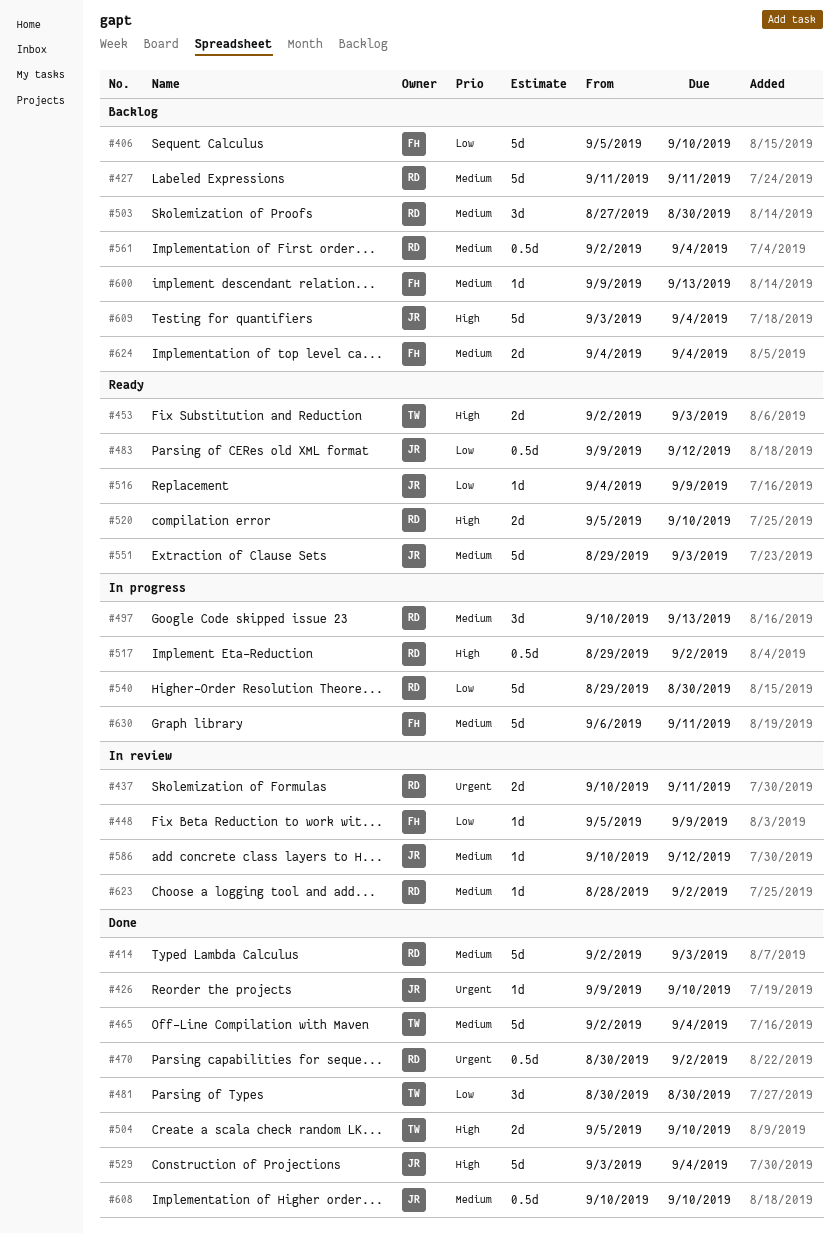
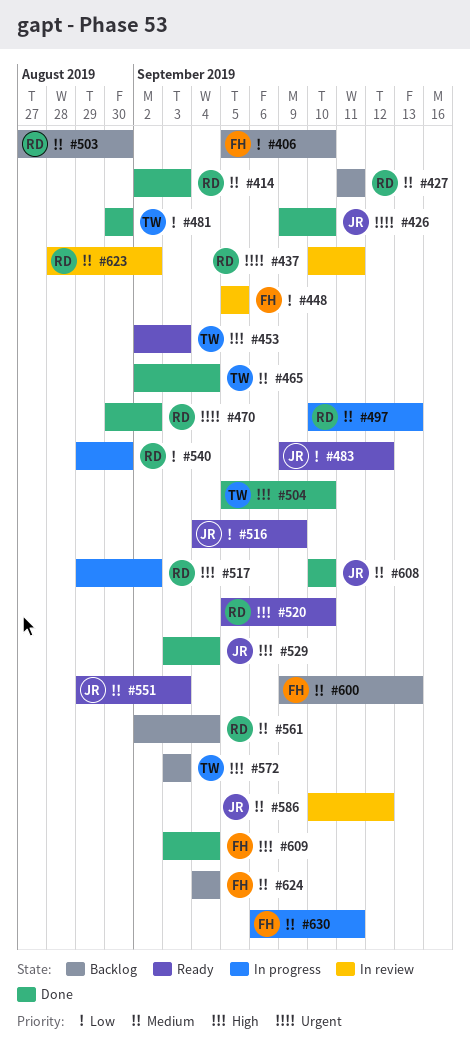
#448, due: Sep 9 -> Sep 5
#572: none -> present
#609, status: Backlog -> Done
#609, owner: JR -> FH

